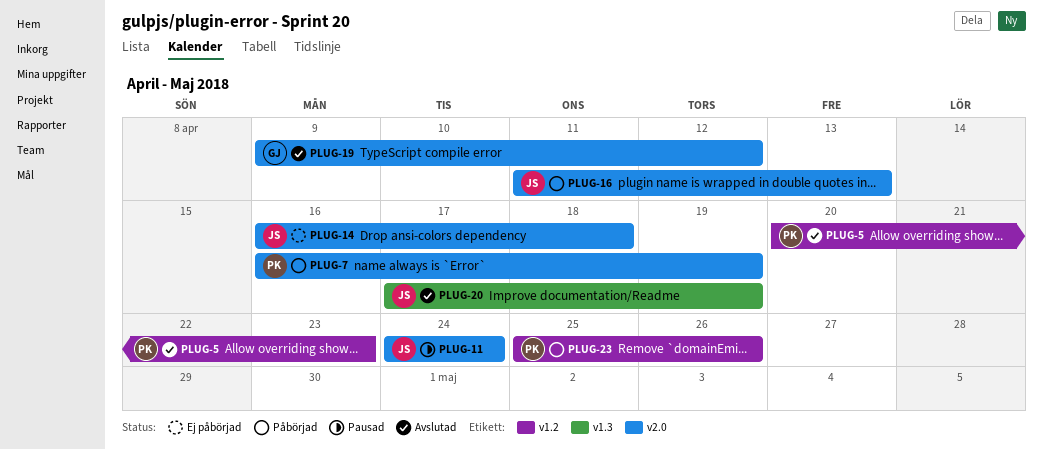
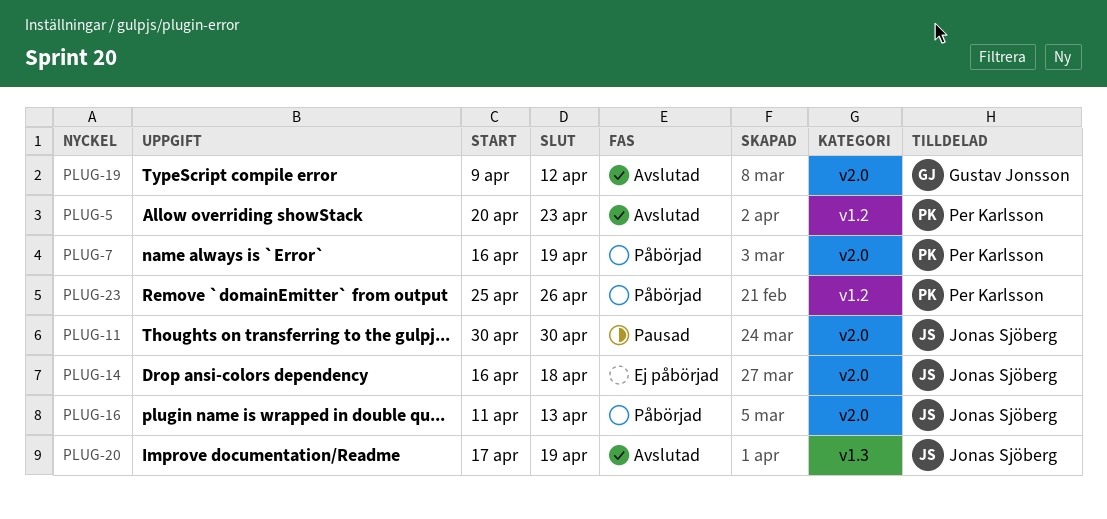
PLUG-11, start: Apr 24 -> Apr 30
PLUG-11, due: Apr 24 -> Apr 30

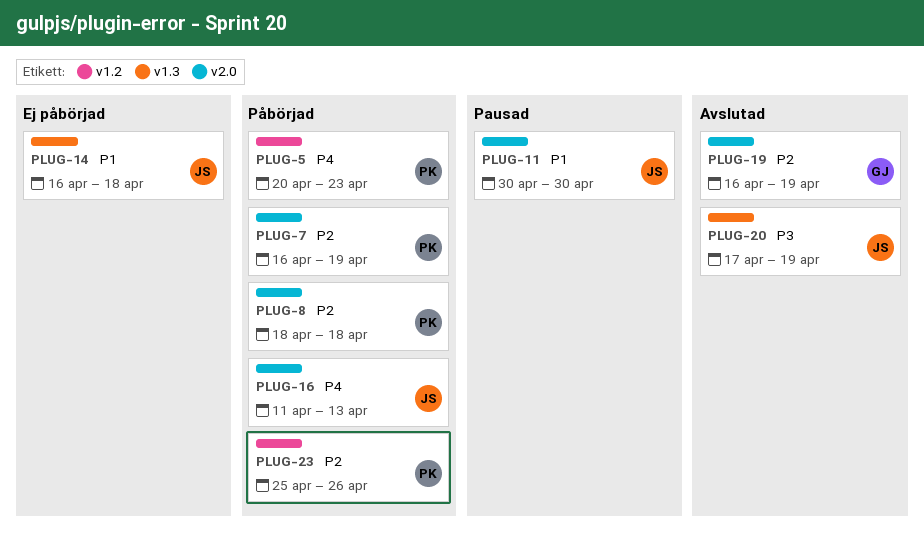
PLUG-5, status: Avslutad -> Påbörjad
PLUG-8: none -> present
PLUG-14, label: v2.0 -> v1.3
PLUG-19, start: Apr 9 -> Apr 16
PLUG-19, due: Apr 12 -> Apr 19

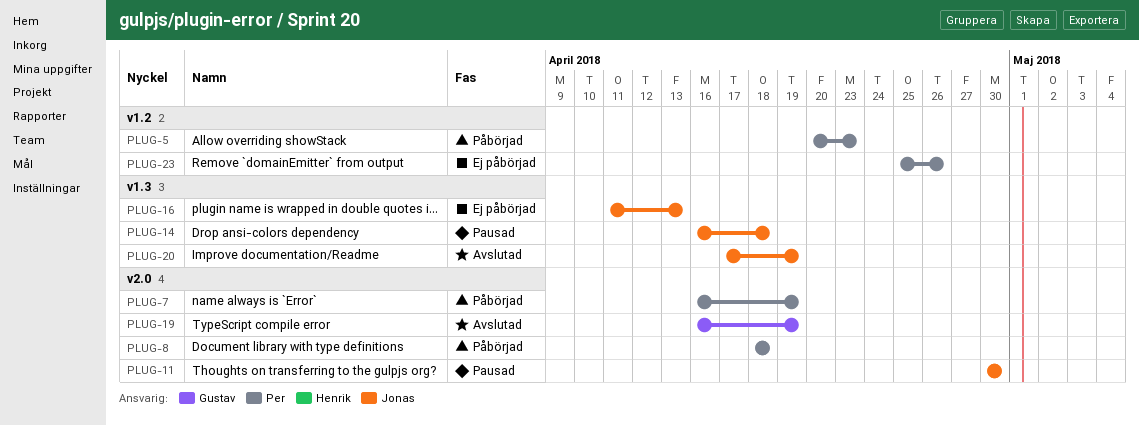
PLUG-14, status: Ej påbörjad -> Pausad
PLUG-16, status: Påbörjad -> Ej påbörjad
PLUG-16, label: v2.0 -> v1.3
PLUG-23, status: Påbörjad -> Ej påbörjad

